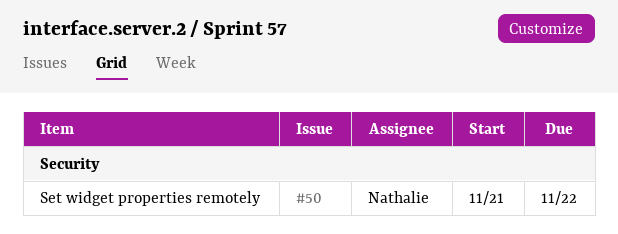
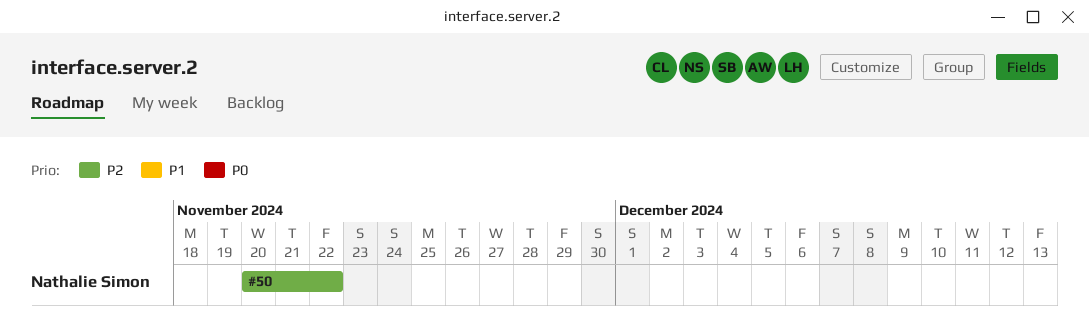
#50, start: Nov 21 -> Nov 20

